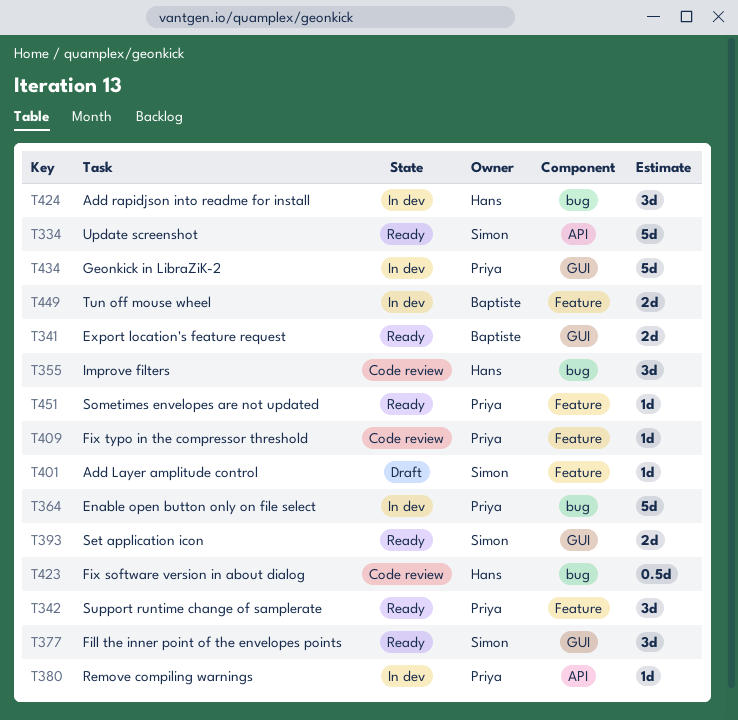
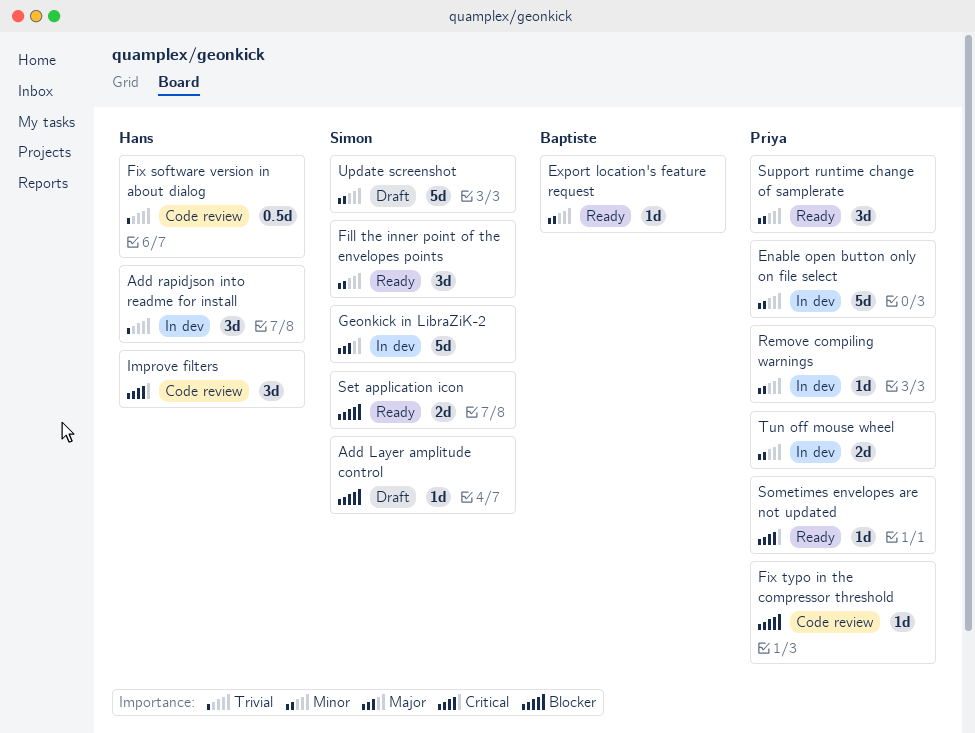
Export location's feature request, estimate: 2d -> 1d
Geonkick in LibraZiK-2, owner: Priya -> Simon
Tun off mouse wheel, owner: Baptiste -> Priya
Update screenshot, status: Ready -> Draft

